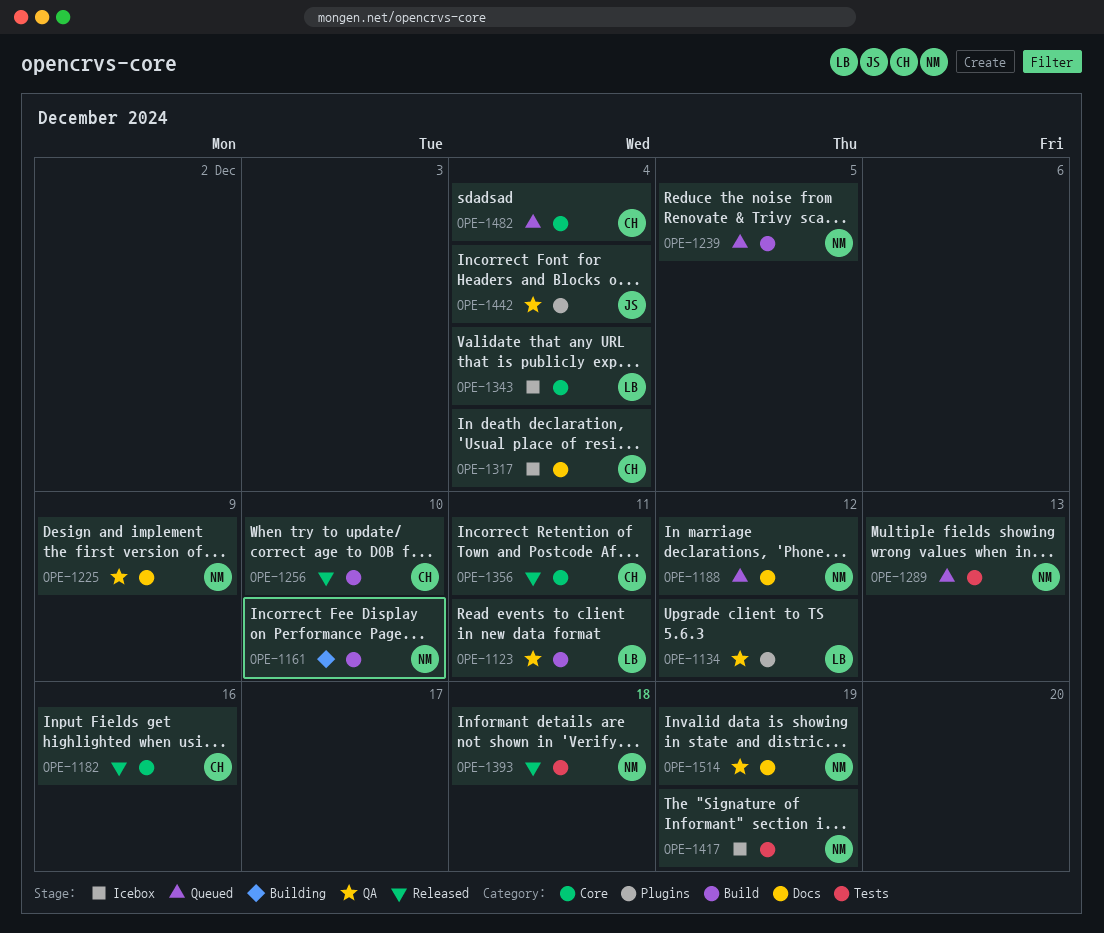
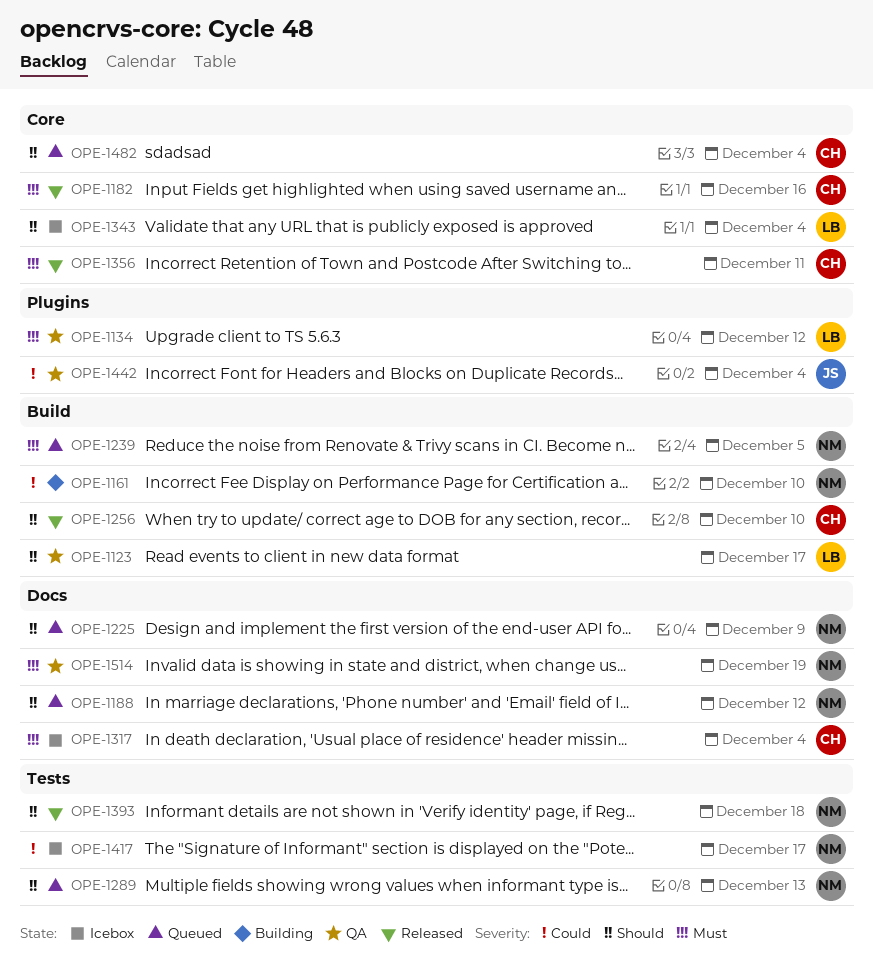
OPE-1123, due: Dec 11 -> Dec 17
OPE-1225, status: QA -> Queued
OPE-1417, due: Dec 19 -> Dec 17

